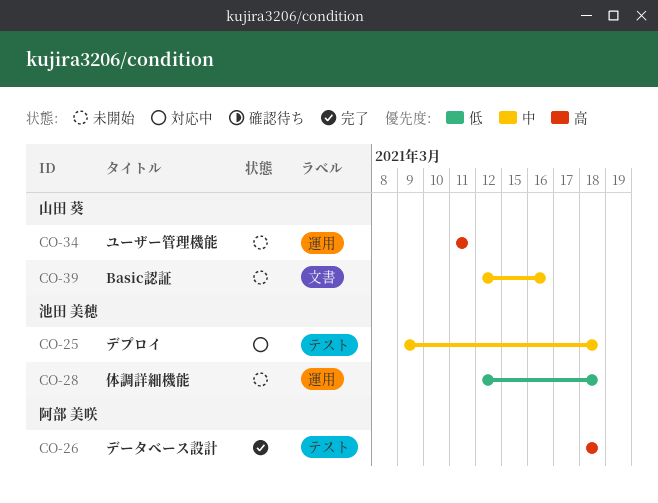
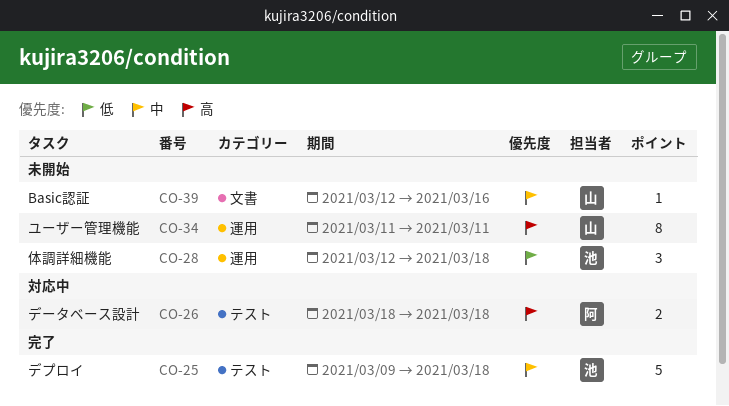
CO-25, status: 対応中 -> 完了
CO-26, status: 完了 -> 対応中

